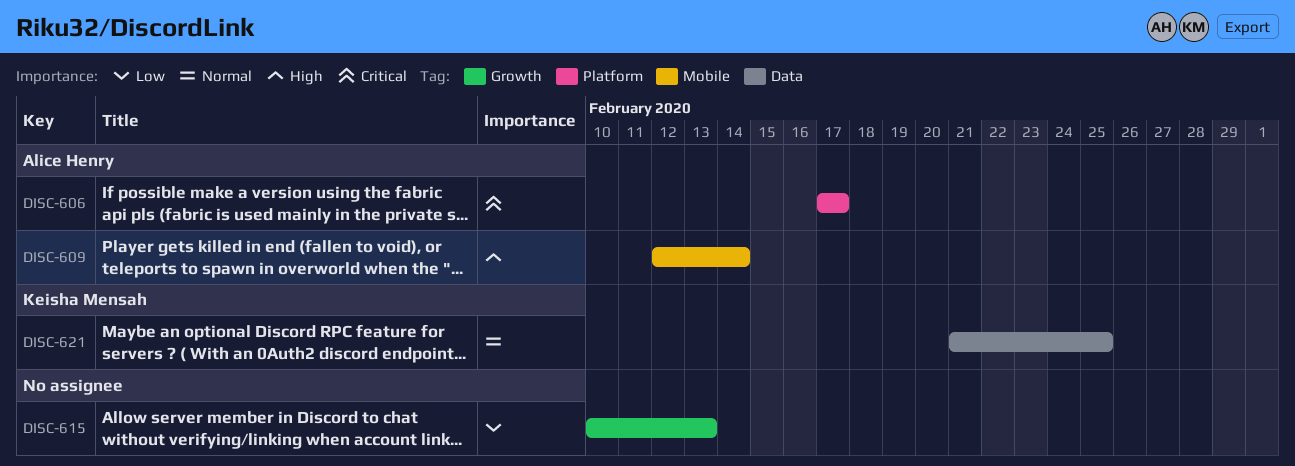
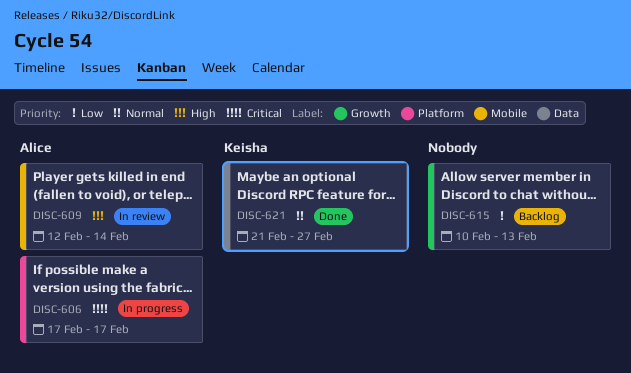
DISC-621, due: Feb 25 -> Feb 27

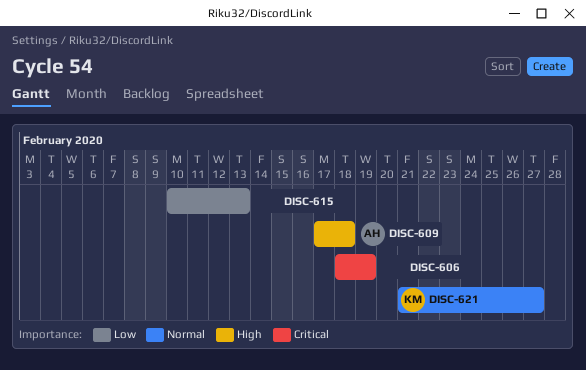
DISC-606, owner: Alice -> none
DISC-606, start: Feb 17 -> Feb 18
DISC-606, due: Feb 17 -> Feb 19
DISC-609, start: Feb 12 -> Feb 17
DISC-609, due: Feb 14 -> Feb 18

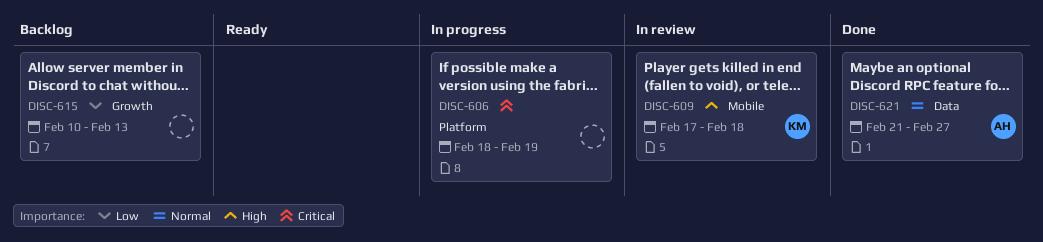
DISC-609, owner: AH -> KM
DISC-621, owner: KM -> AH

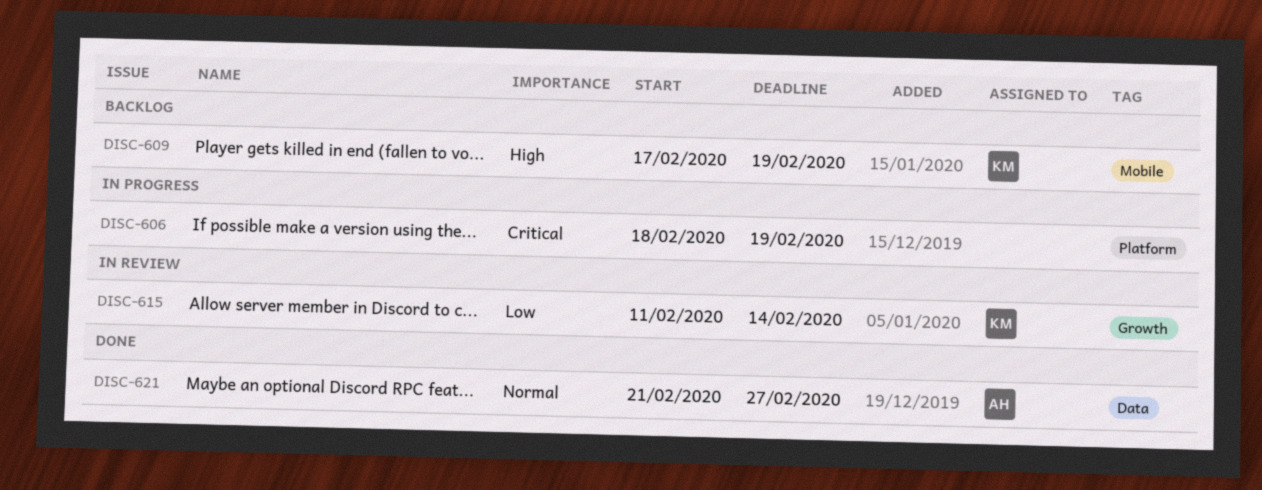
DISC-609, status: In review -> Backlog
DISC-609, due: Feb 18 -> Feb 19
DISC-615, status: Backlog -> In review
DISC-615, owner: none -> KM
DISC-615, start: Feb 10 -> Feb 11
DISC-615, due: Feb 13 -> Feb 14

